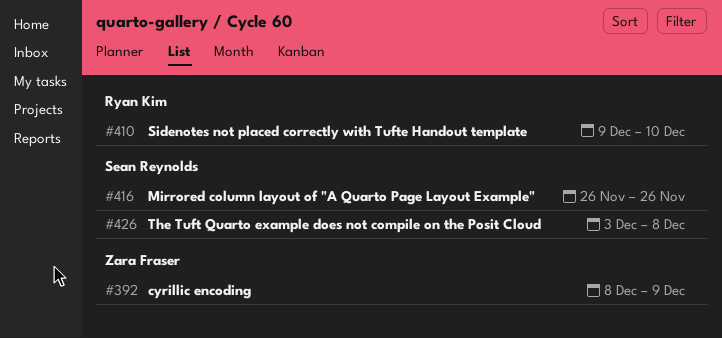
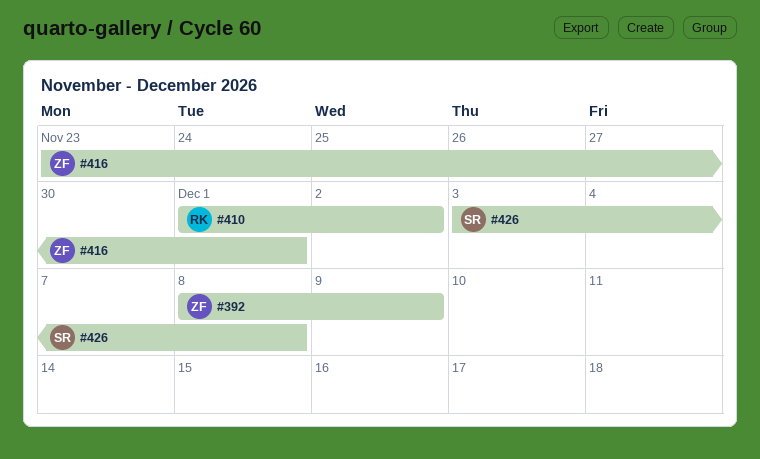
#410, start: Dec 9 -> Dec 1
#410, due: Dec 10 -> Dec 2
#416, owner: Sean Reynolds -> Zara Fraser
#416, start: Nov 26 -> Nov 23
#416, due: Nov 26 -> Dec 1

